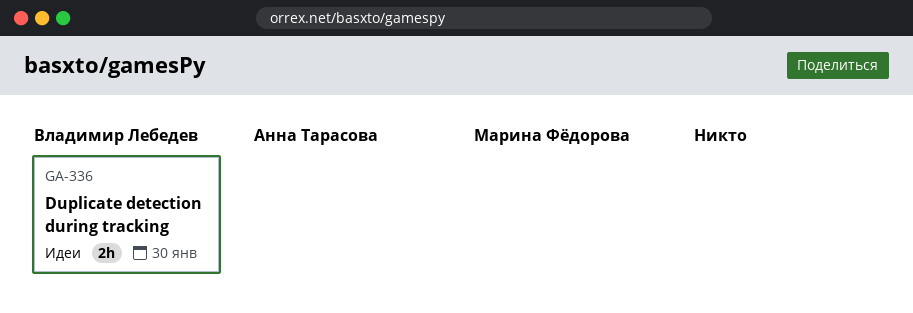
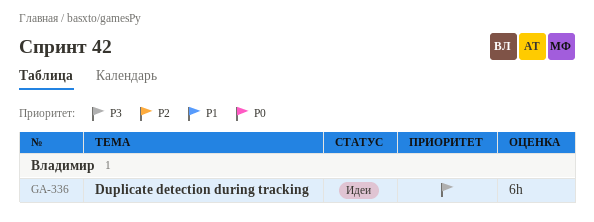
GA-336, estimate: 2h -> 6h

